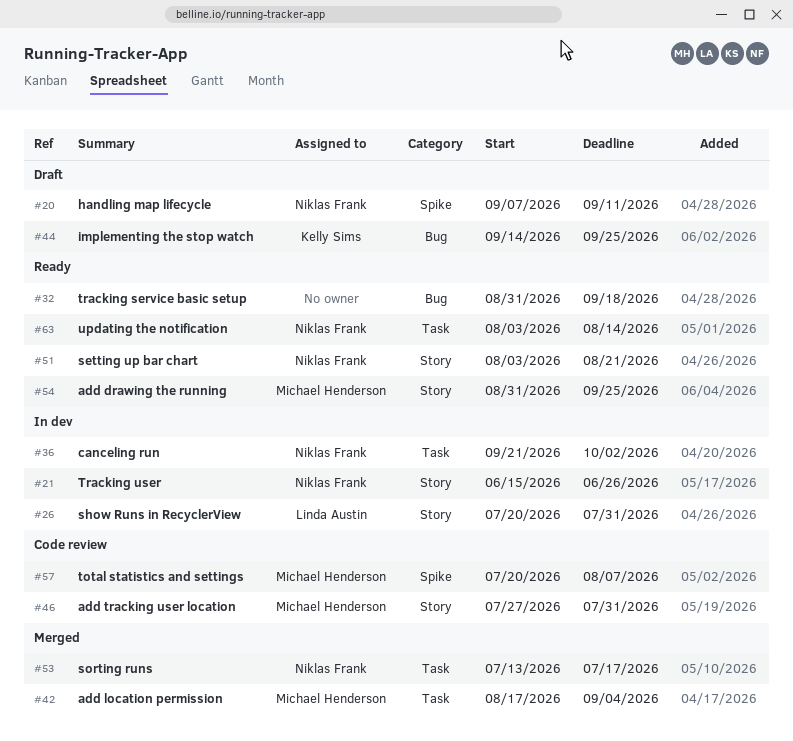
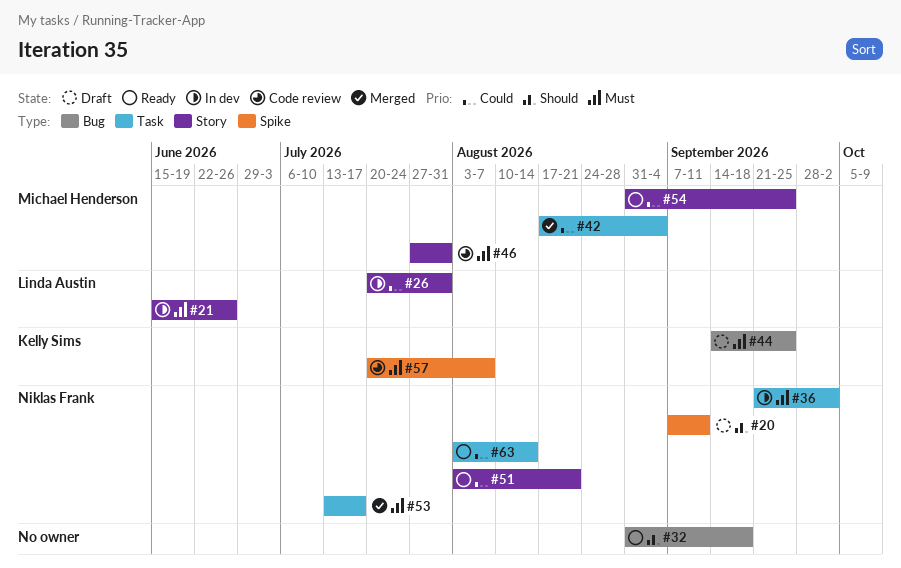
#21, owner: Niklas Frank -> Linda Austin
#57, owner: Michael Henderson -> Kelly Sims

